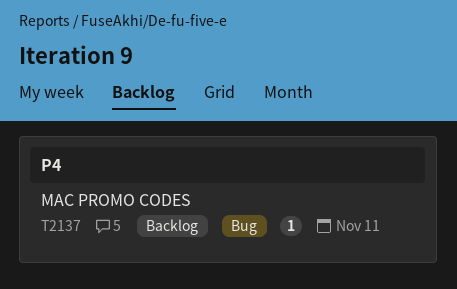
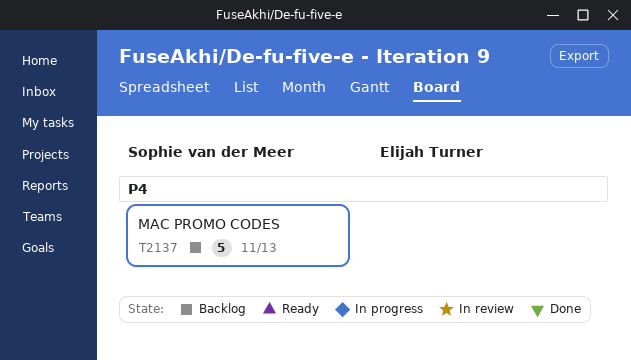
T2137, estimate: 1 -> 5
T2137, due: Nov 11 -> Nov 13

